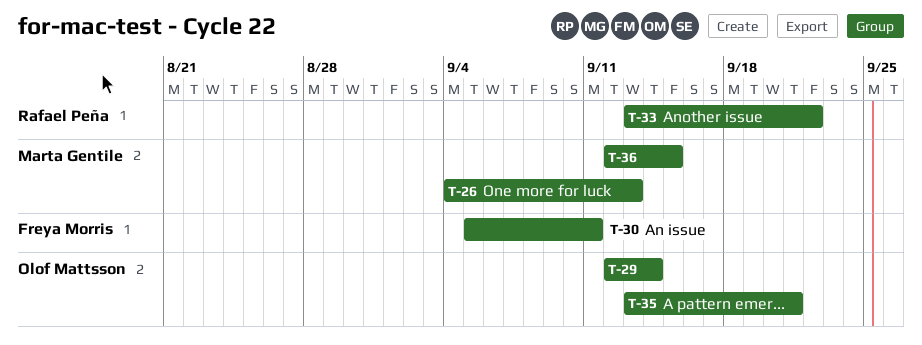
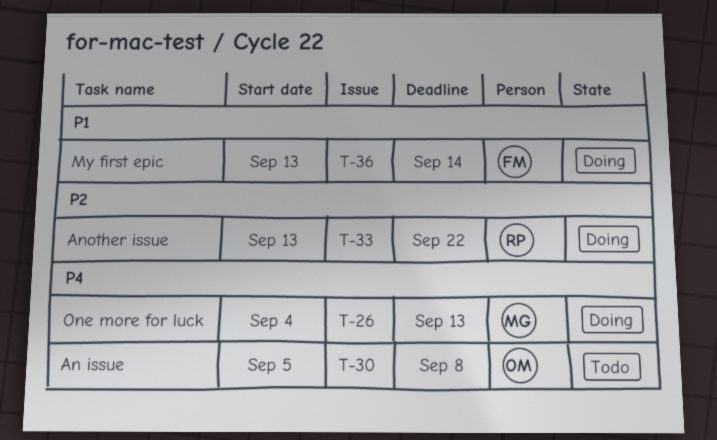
T-29: present -> none
T-30, owner: Freya Morris -> Olof Mattsson
T-30, due: Sep 11 -> Sep 8
T-35: present -> none
T-36, owner: Marta Gentile -> Freya Morris
T-36, start: Sep 12 -> Sep 13
T-36, due: Sep 15 -> Sep 14

